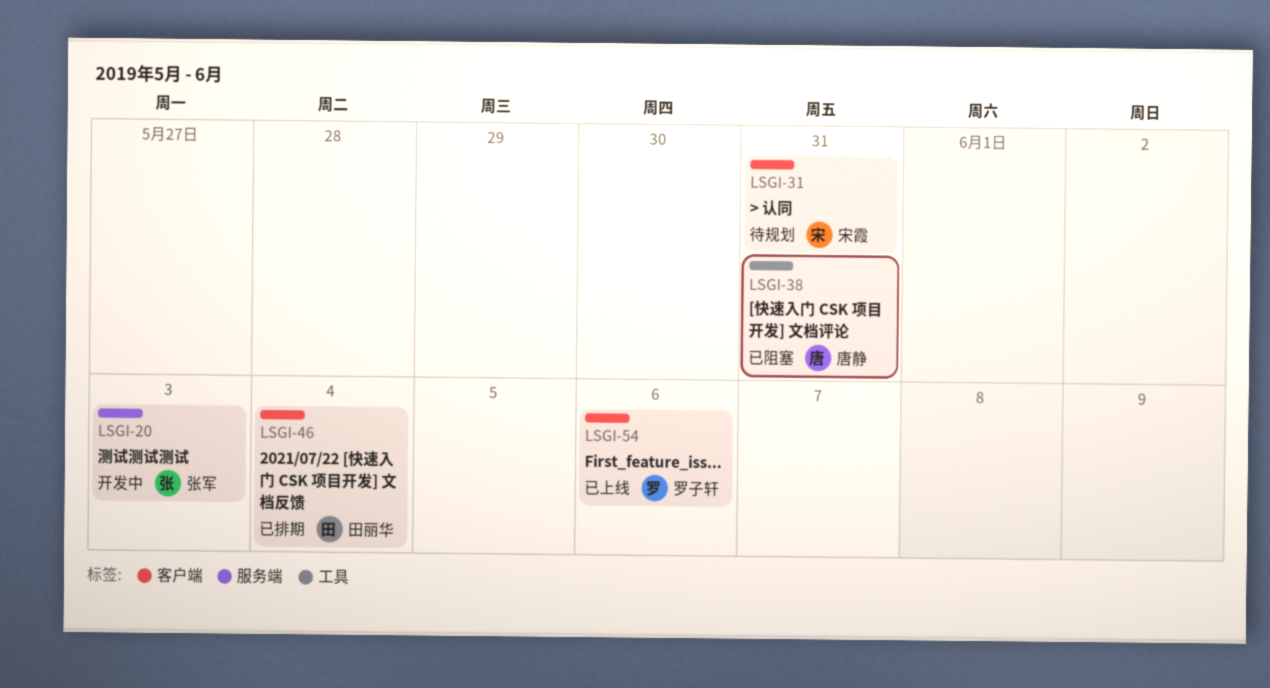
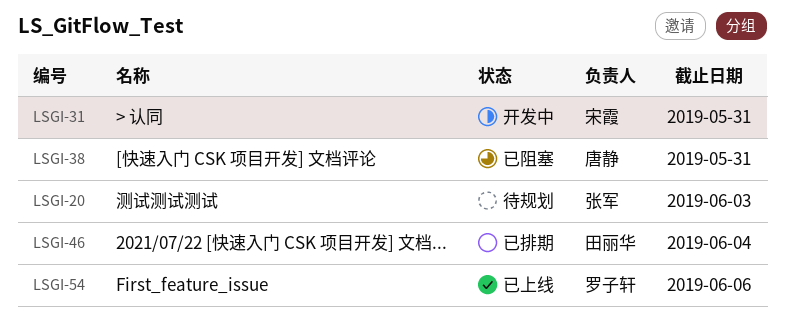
LSGI-20, status: 开发中 -> 待规划
LSGI-31, status: 待规划 -> 开发中

